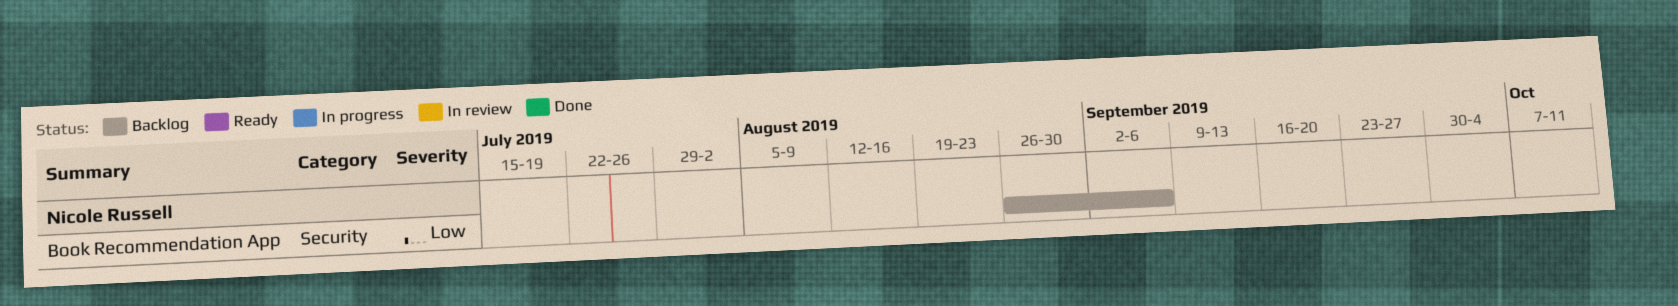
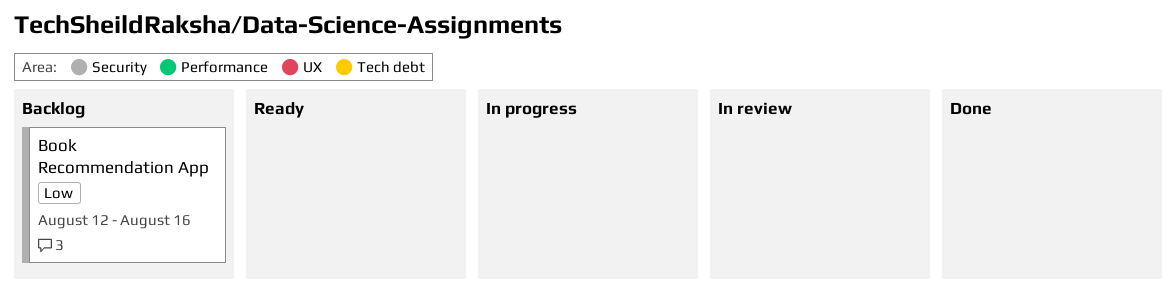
Book Recommendation App, start: Aug 26 -> Aug 12
Book Recommendation App, due: Sep 6 -> Aug 16

